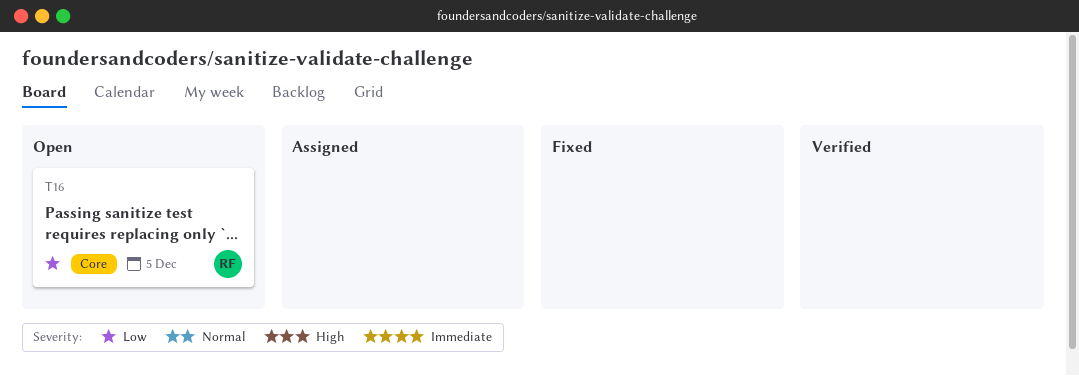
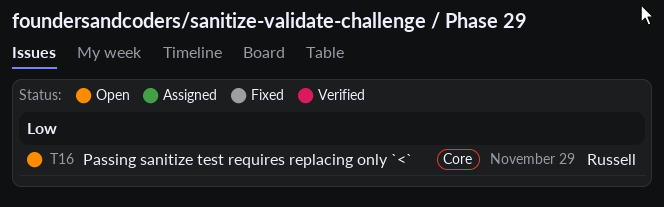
T16, due: Dec 5 -> Nov 29

